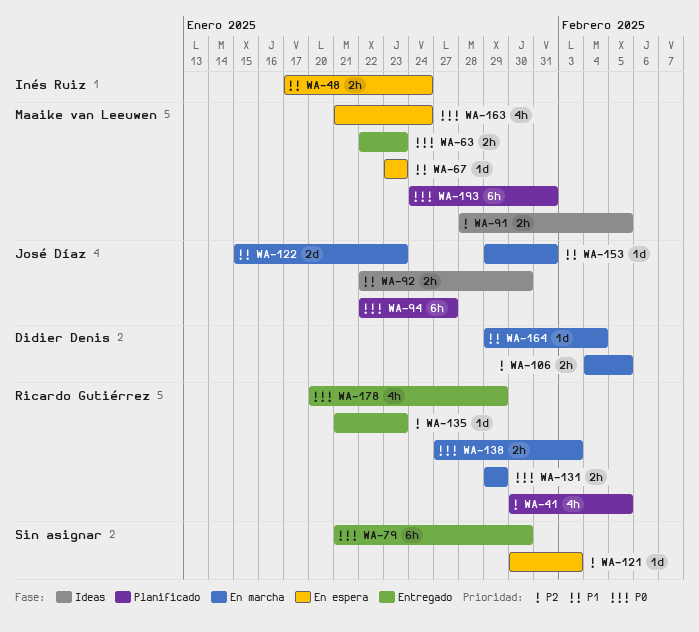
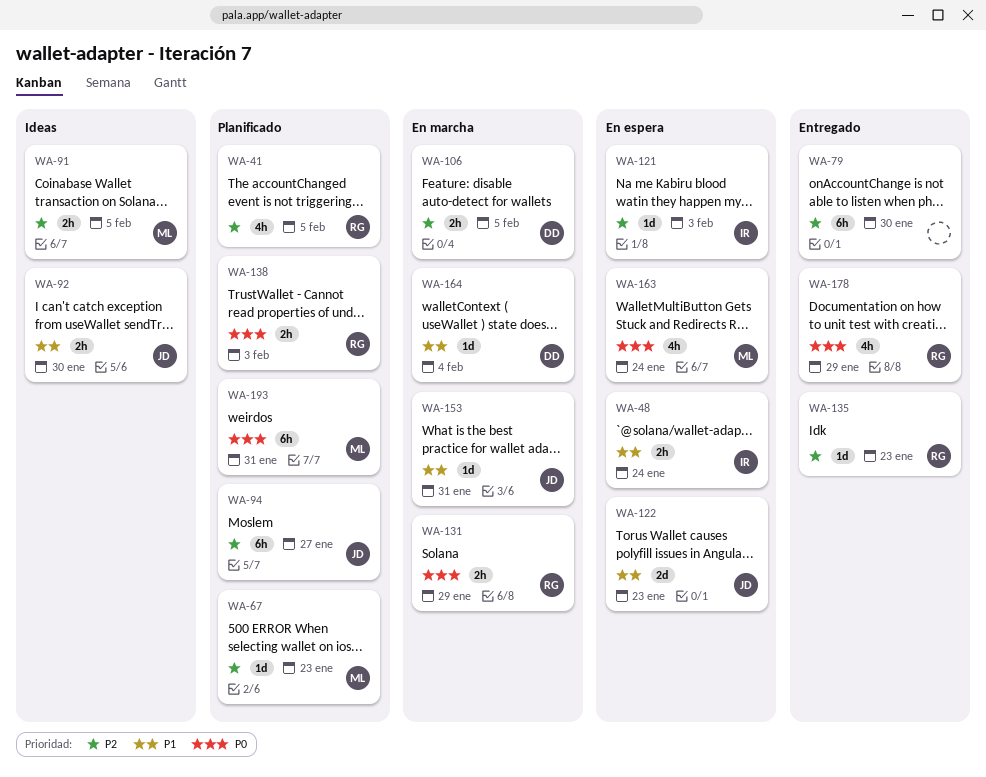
WA-63: present -> none
WA-67, status: En espera -> Planificado
WA-67, priority: P1 -> P2
WA-79, priority: P0 -> P2
WA-94, priority: P0 -> P2
WA-121, owner: none -> Inés Ruiz
WA-122, status: En marcha -> En espera
WA-138, status: En marcha -> Planificado

